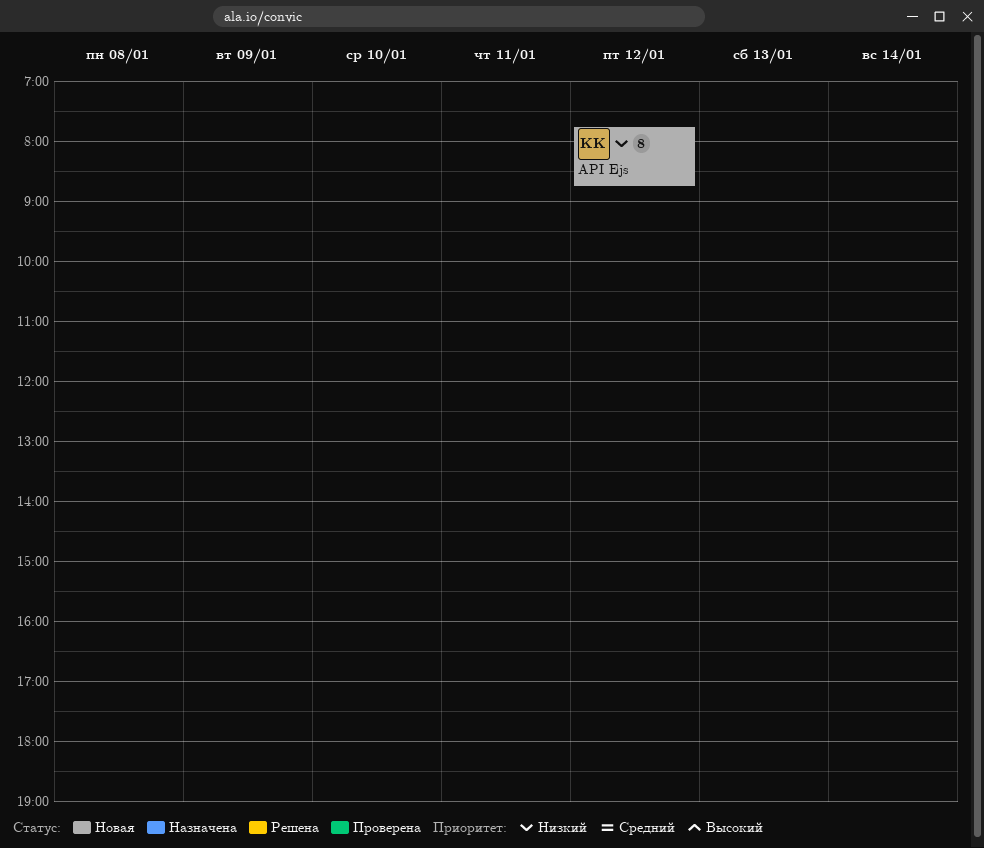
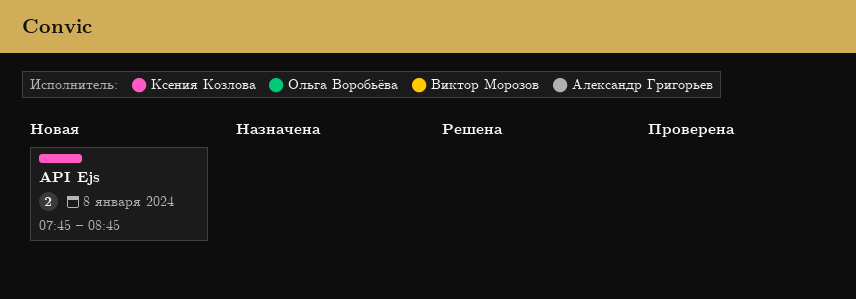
API Ejs, estimate: 8 -> 2
API Ejs, day: Jan 12 -> Jan 8

